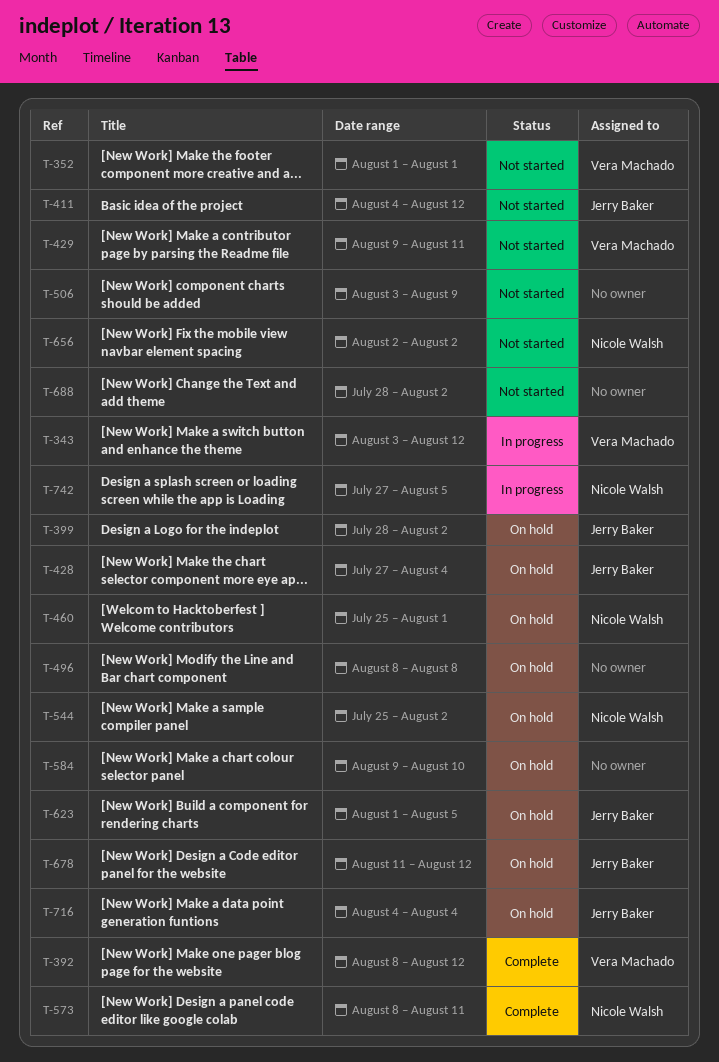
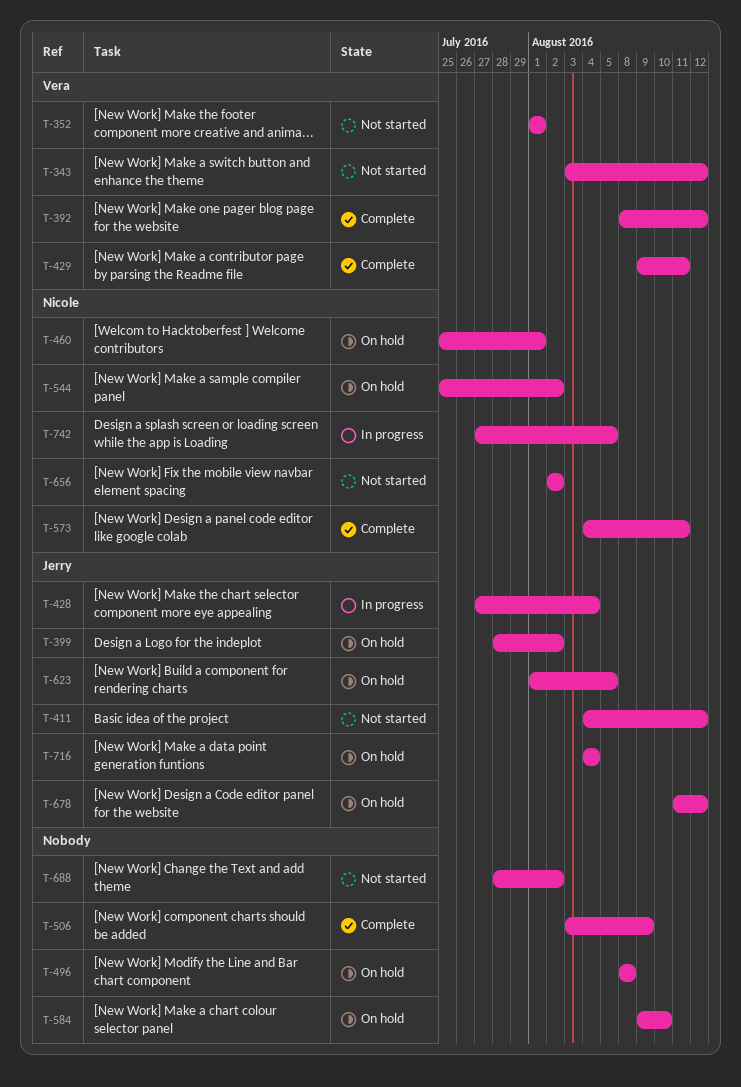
T-343, status: In progress -> Not started
T-428, status: On hold -> In progress
T-429, status: Not started -> Complete
T-506, status: Not started -> Complete
T-573, start: Aug 8 -> Aug 4

